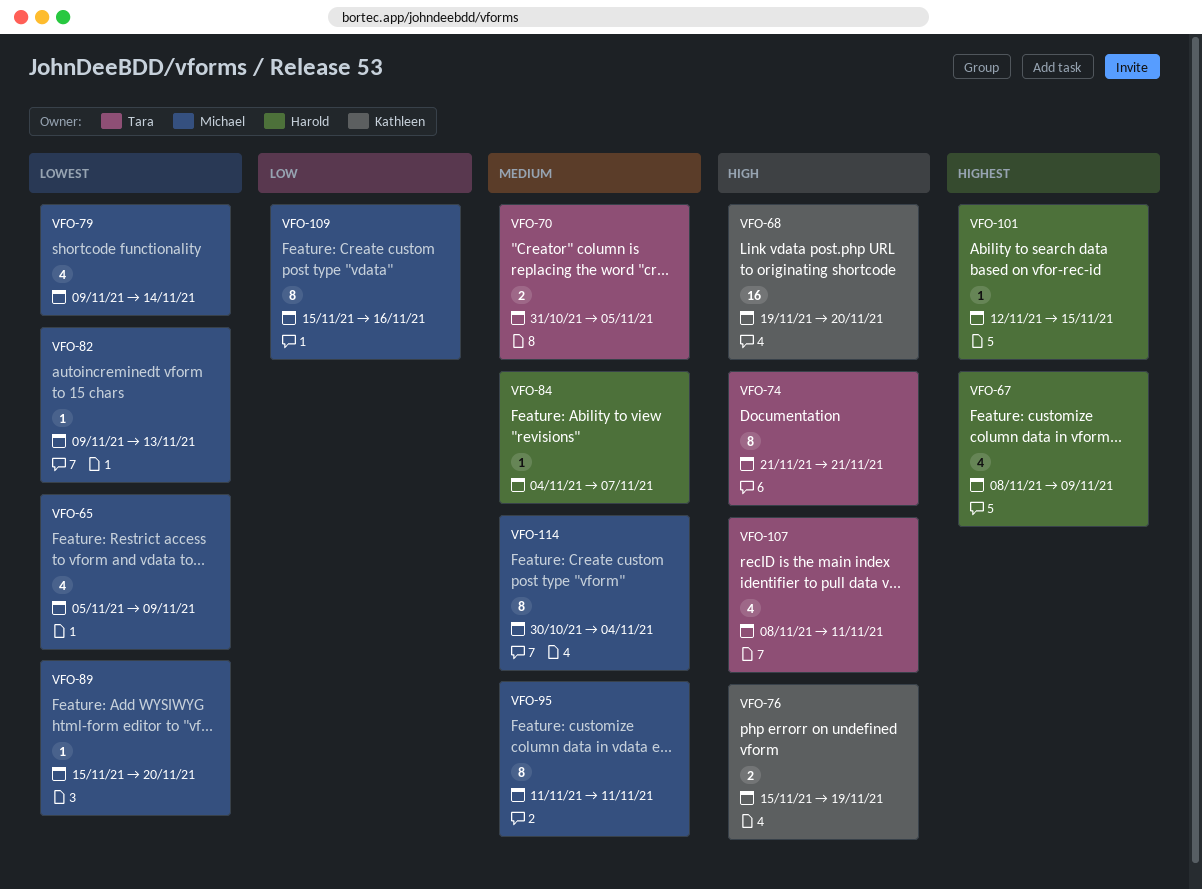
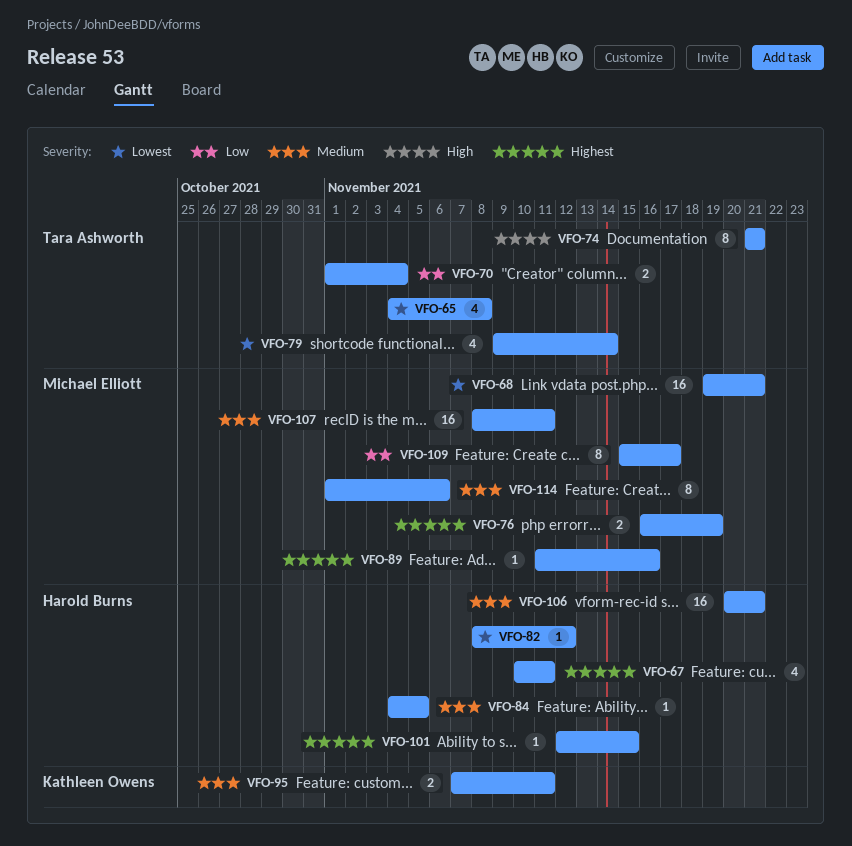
VFO-65, owner: Michael Elliott -> Tara Ashworth
VFO-65, start: Nov 5 -> Nov 4
VFO-65, due: Nov 9 -> Nov 8
VFO-67, start: Nov 8 -> Nov 10
VFO-67, due: Nov 9 -> Nov 11
VFO-68, owner: Kathleen Owens -> Michael Elliott
VFO-68, priority: High -> Lowest
VFO-68, due: Nov 20 -> Nov 21
VFO-70, priority: Medium -> Low
VFO-70, start: Oct 31 -> Nov 1
VFO-70, due: Nov 5 -> Nov 4
VFO-76, owner: Kathleen Owens -> Michael Elliott
VFO-76, priority: High -> Highest
VFO-76, start: Nov 15 -> Nov 16
VFO-79, owner: Michael Elliott -> Tara Ashworth
VFO-82, owner: Michael Elliott -> Harold Burns
VFO-82, start: Nov 9 -> Nov 8
VFO-82, due: Nov 13 -> Nov 12
VFO-84, due: Nov 7 -> Nov 5
VFO-89, priority: Lowest -> Highest
VFO-89, start: Nov 15 -> Nov 11
VFO-89, due: Nov 20 -> Nov 16
VFO-95, owner: Michael Elliott -> Kathleen Owens
VFO-95, estimate: 8 -> 2
VFO-95, start: Nov 11 -> Nov 7
VFO-106: none -> present
VFO-107, owner: Tara Ashworth -> Michael Elliott
VFO-107, priority: High -> Medium
VFO-107, estimate: 4 -> 16
VFO-109, due: Nov 16 -> Nov 17
VFO-114, start: Oct 30 -> Nov 1
VFO-114, due: Nov 4 -> Nov 6

